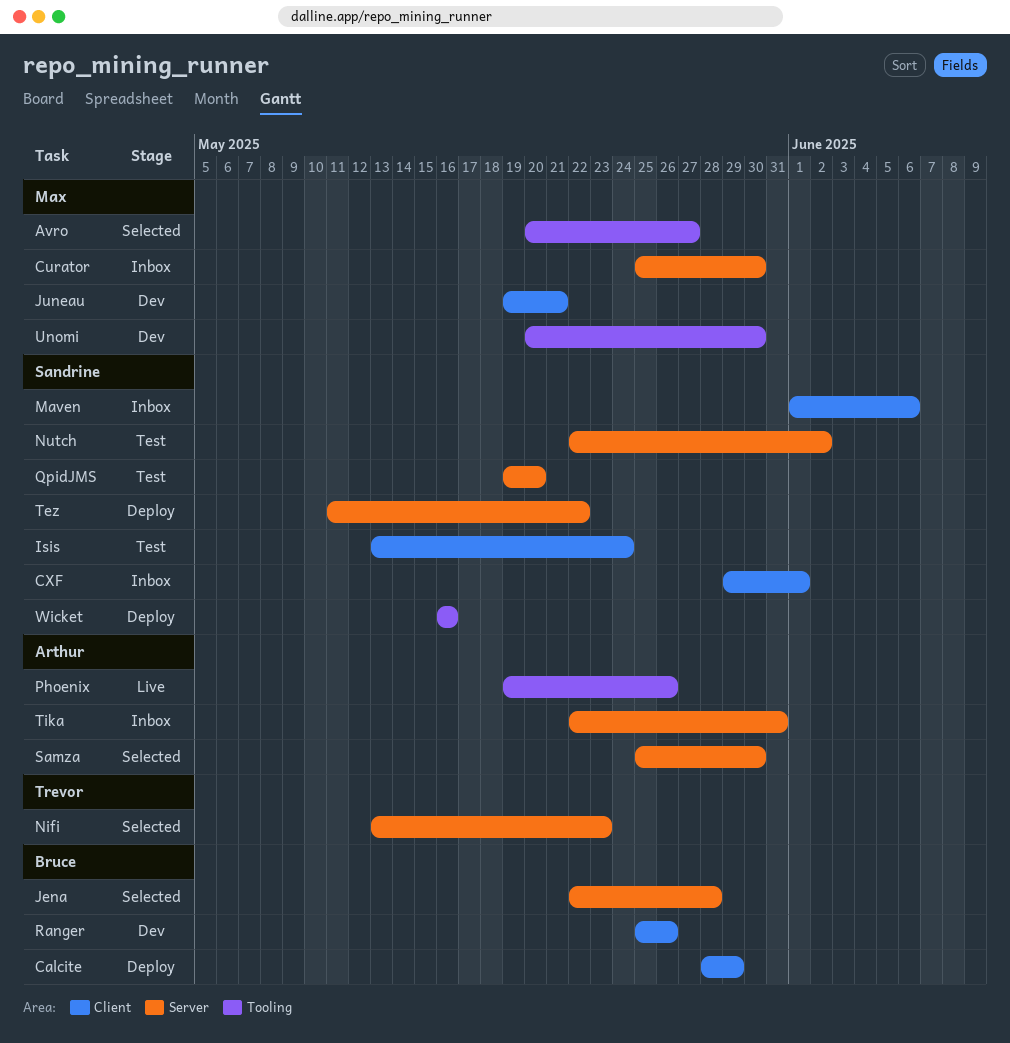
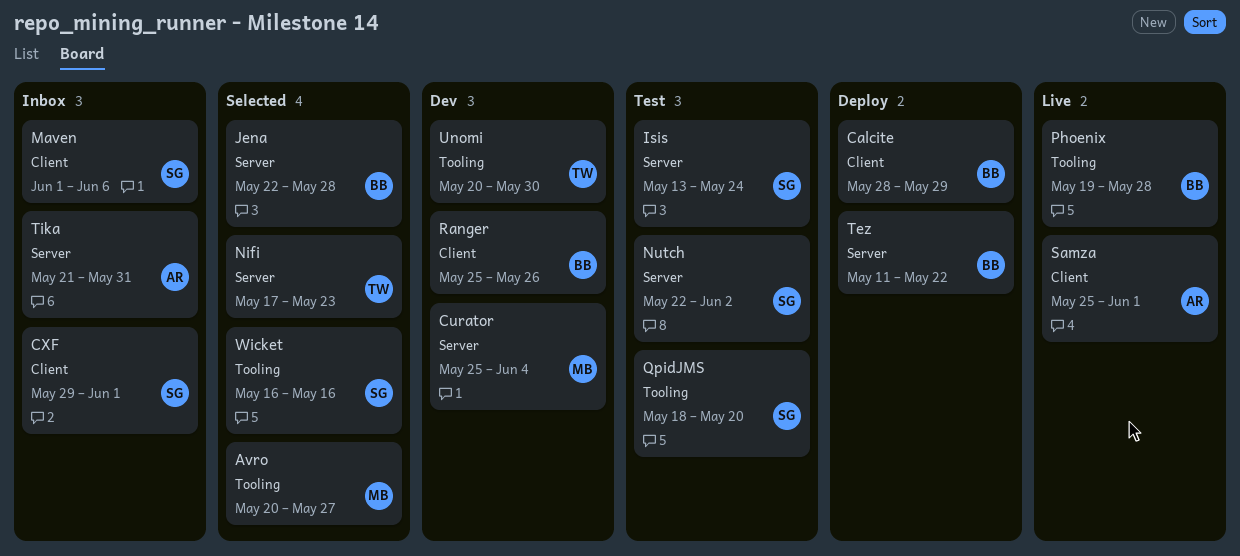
Curator, status: Inbox -> Dev
Curator, due: May 30 -> Jun 4
Isis, label: Client -> Server
Juneau: present -> none
Nifi, start: May 13 -> May 17
Phoenix, owner: Arthur -> Bruce
Phoenix, due: May 26 -> May 28
QpidJMS, label: Server -> Tooling
QpidJMS, start: May 19 -> May 18
Samza, status: Selected -> Live
Samza, label: Server -> Client
Samza, due: May 30 -> Jun 1
Tez, owner: Sandrine -> Bruce
Tika, start: May 22 -> May 21
Unomi, owner: Max -> Trevor
Wicket, status: Deploy -> Selected

